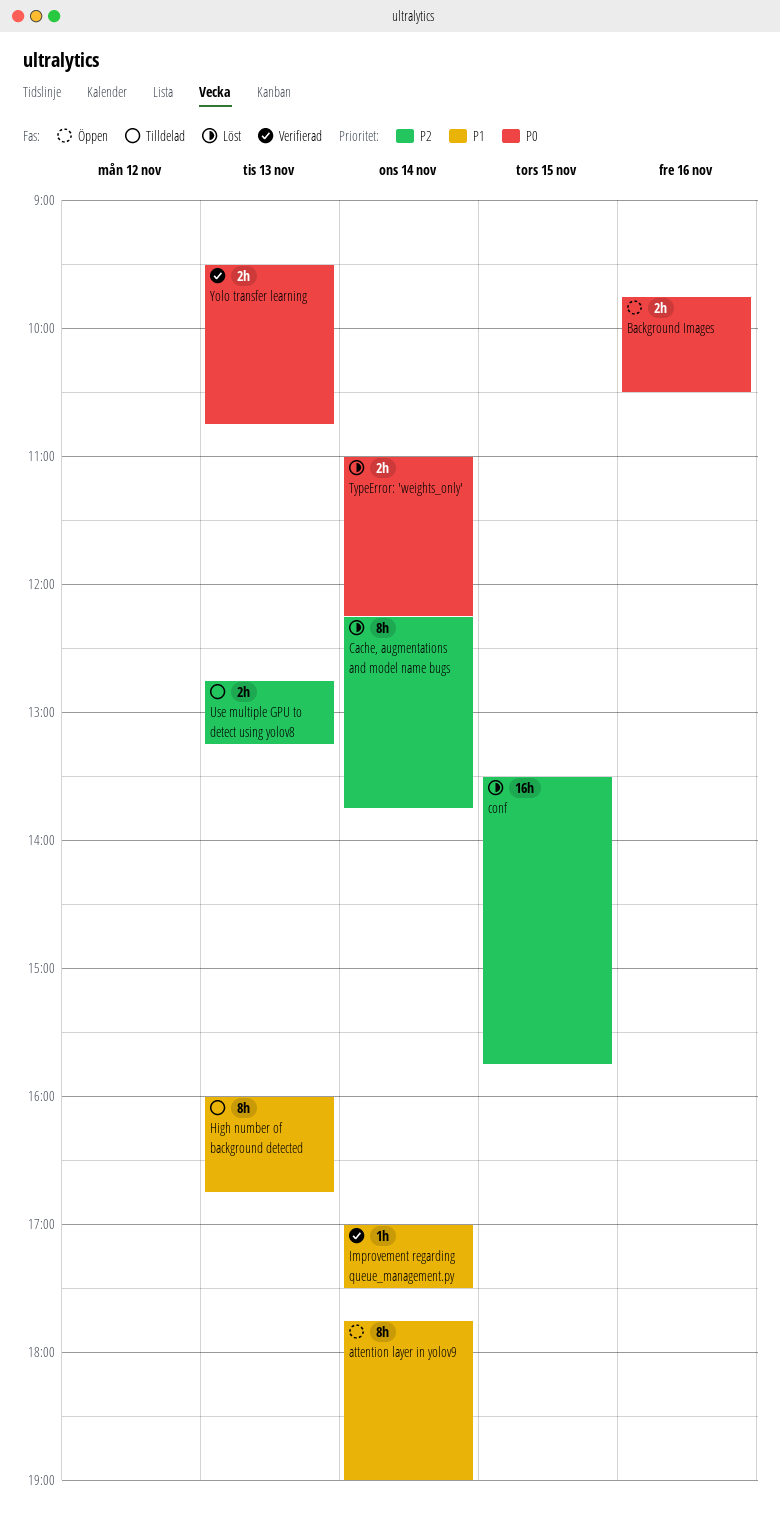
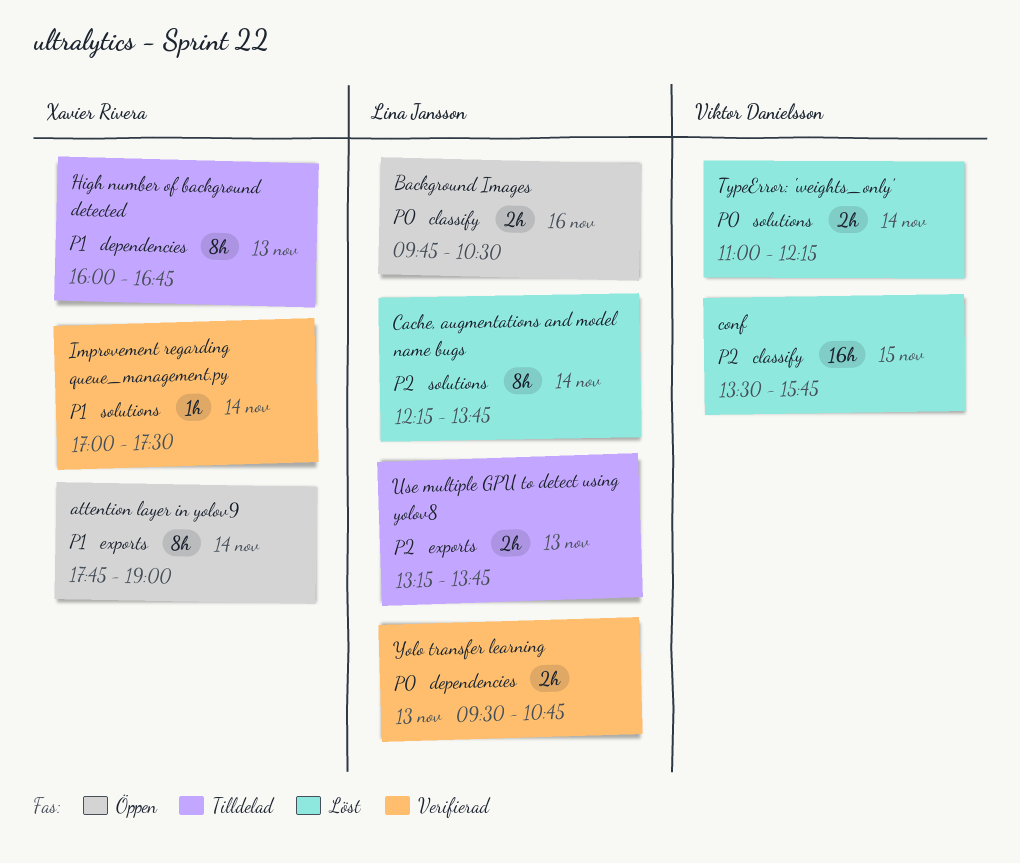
Use multiple GPU to detect using yolov8, begins: 12:45 -> 13:15
Use multiple GPU to detect using yolov8, ends: 13:15 -> 13:45

